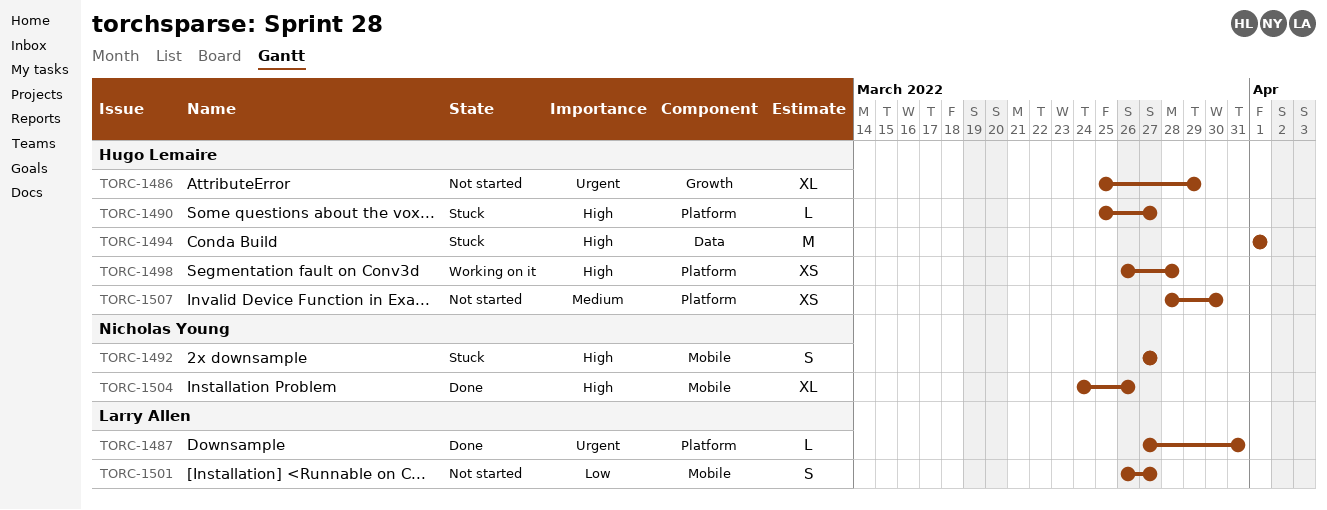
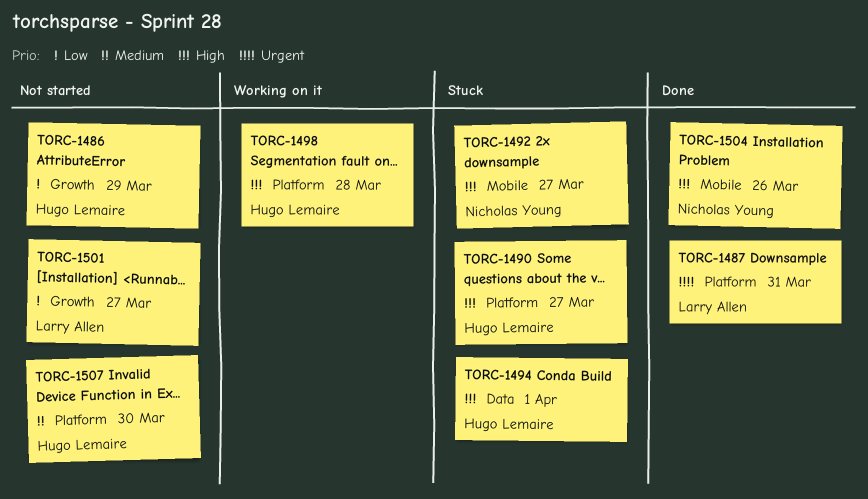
TORC-1486, priority: Urgent -> Low
TORC-1501, label: Mobile -> Growth

